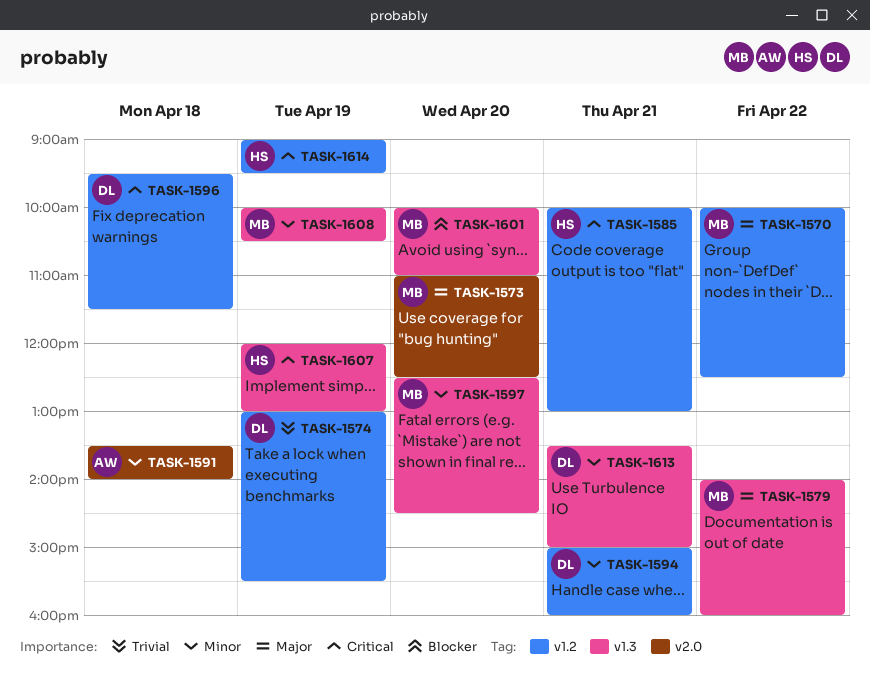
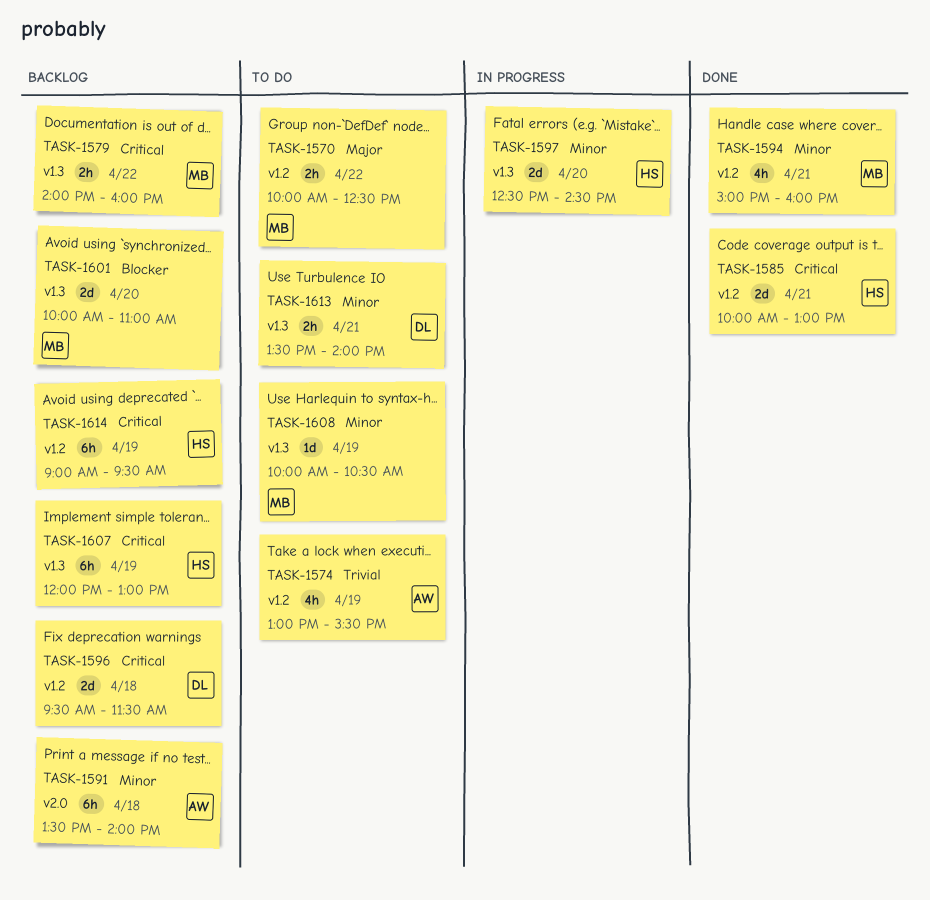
TASK-1573: present -> none
TASK-1574, owner: DL -> AW
TASK-1579, priority: Major -> Critical
TASK-1594, owner: DL -> MB
TASK-1597, owner: MB -> HS
TASK-1613, ends: 15:00 -> 14:00

